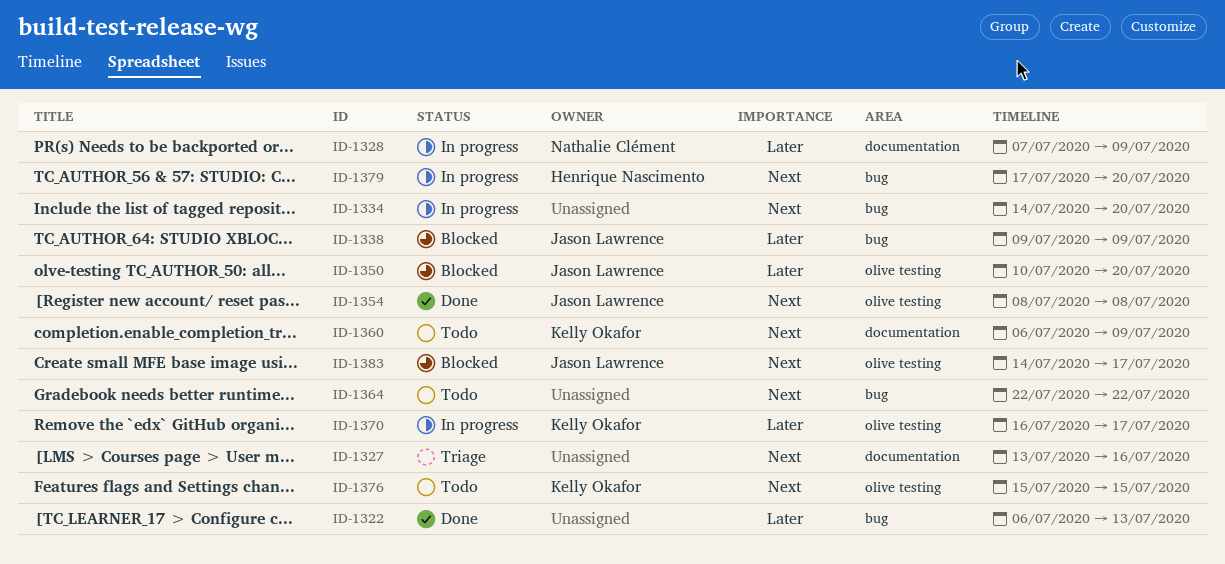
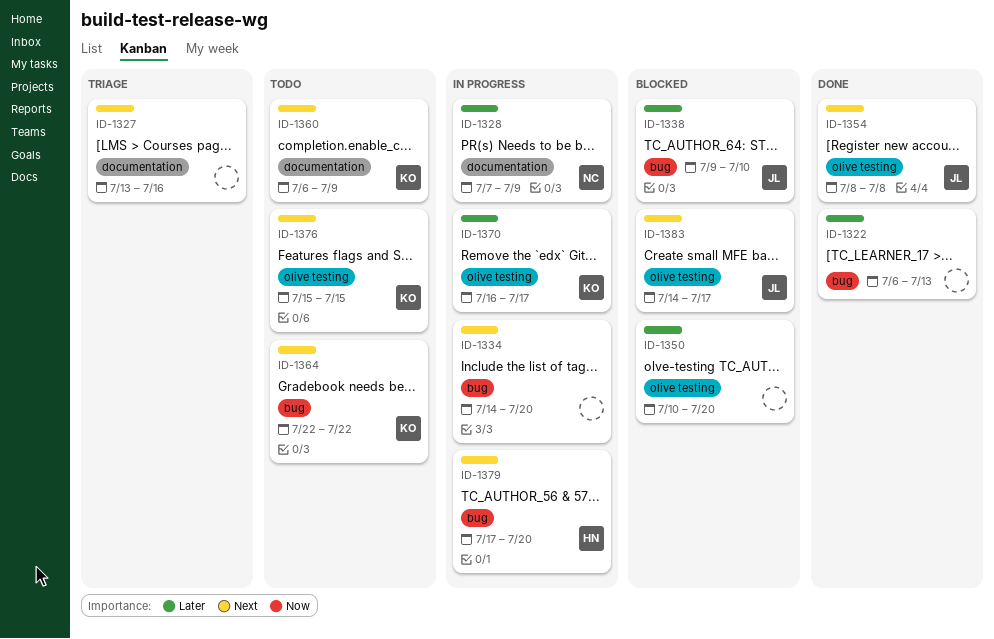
ID-1338, due: Jul 9 -> Jul 10
ID-1350, owner: Jason Lawrence -> none
ID-1364, owner: none -> Kelly Okafor

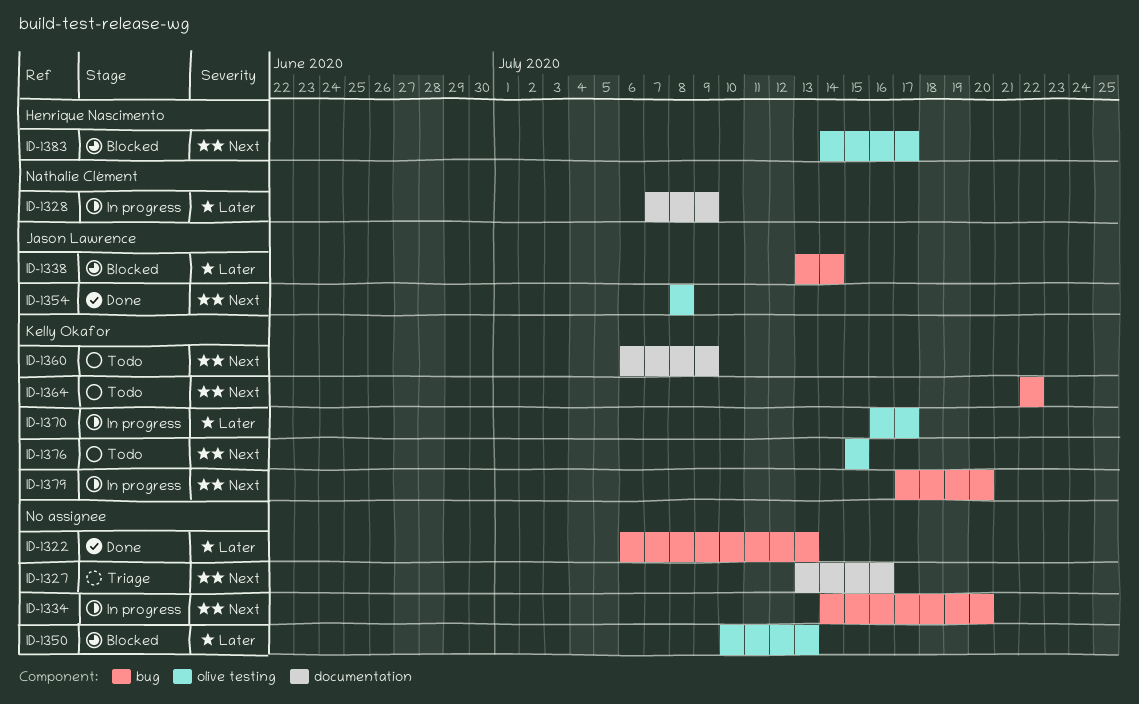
ID-1338, start: Jul 9 -> Jul 13
ID-1338, due: Jul 10 -> Jul 14
ID-1350, due: Jul 20 -> Jul 13
ID-1379, owner: Henrique Nascimento -> Kelly Okafor
ID-1383, owner: Jason Lawrence -> Henrique Nascimento

